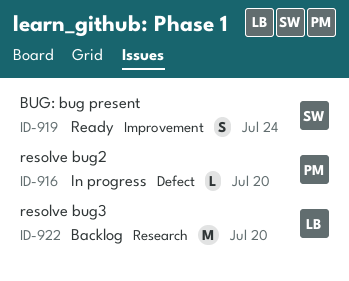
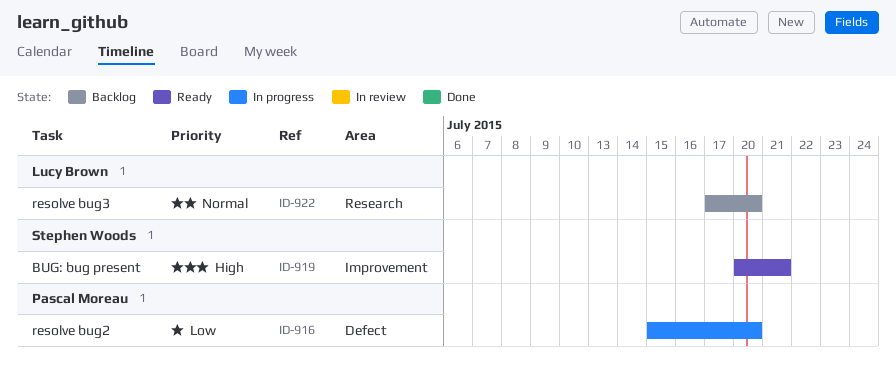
ID-919, due: Jul 24 -> Jul 21

